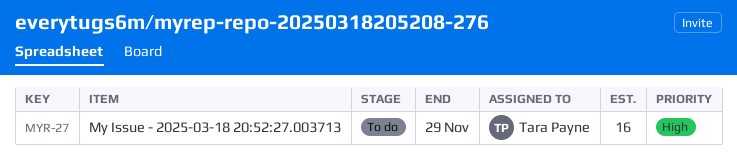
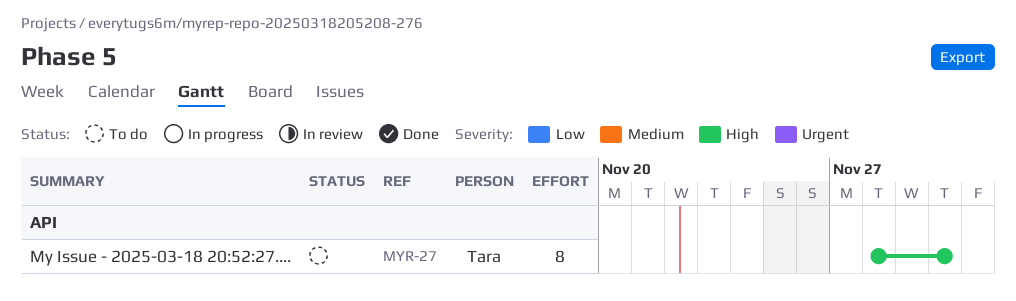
MYR-27, estimate: 16 -> 8
MYR-27, due: Nov 29 -> Nov 30

